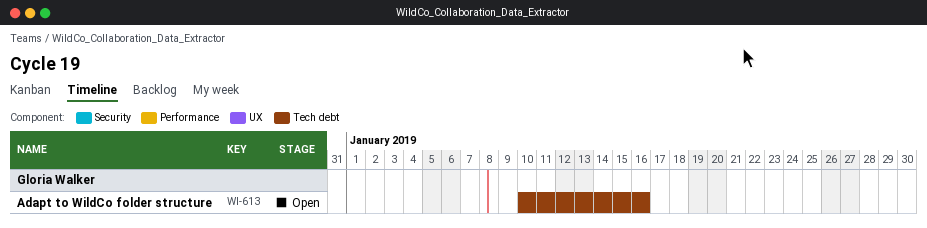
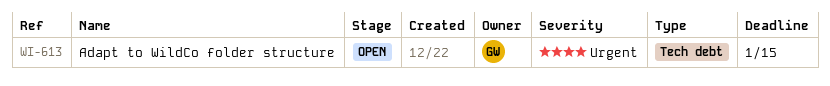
WI-613, due: Jan 16 -> Jan 15

